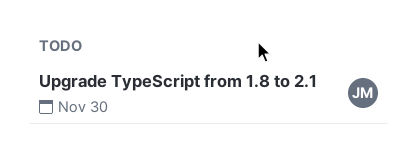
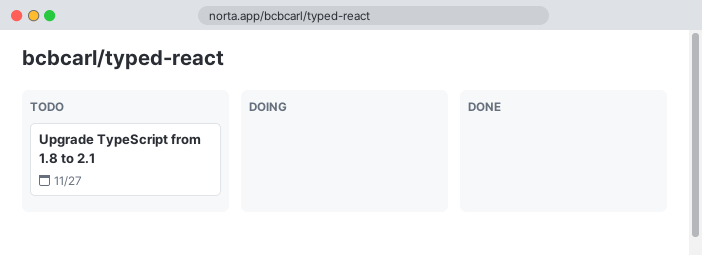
Upgrade TypeScript from 1.8 to 2.1, due: Nov 30 -> Nov 27

